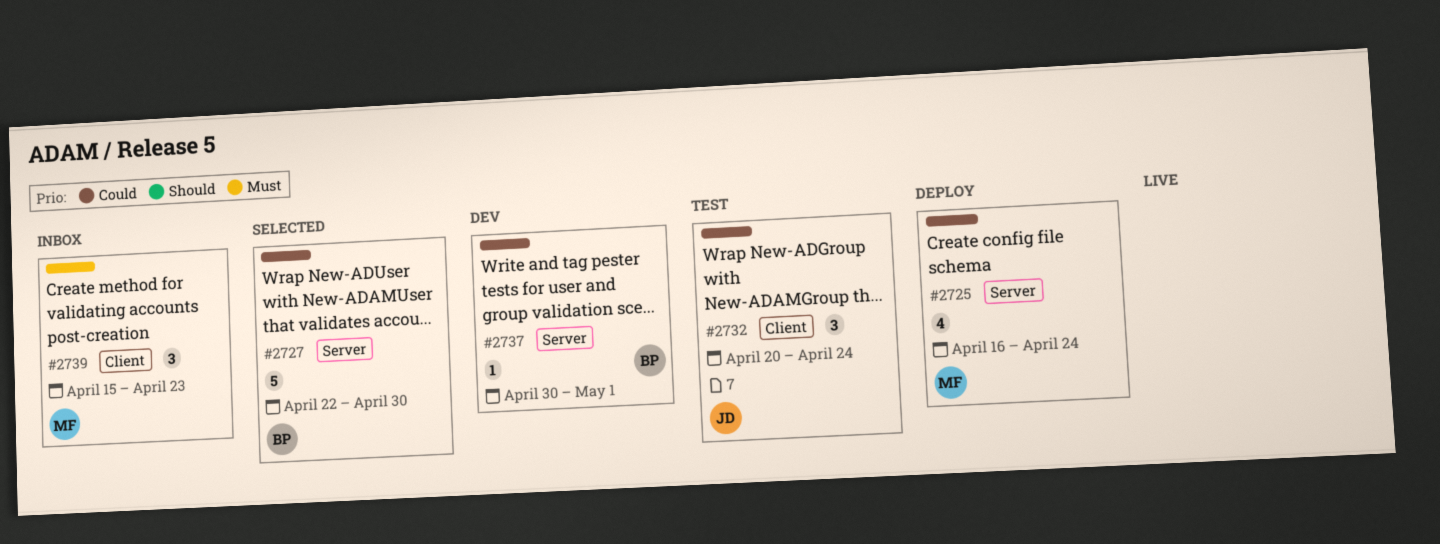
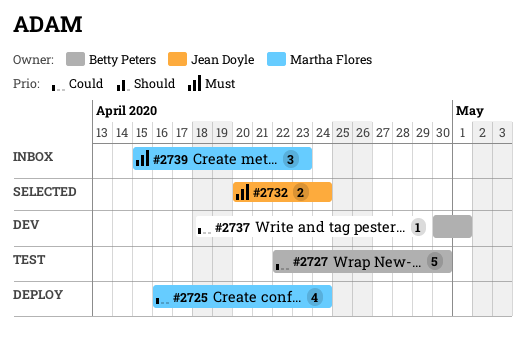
#2727, status: Selected -> Test
#2732, status: Test -> Selected
#2732, priority: Could -> Must
#2732, estimate: 3 -> 2

